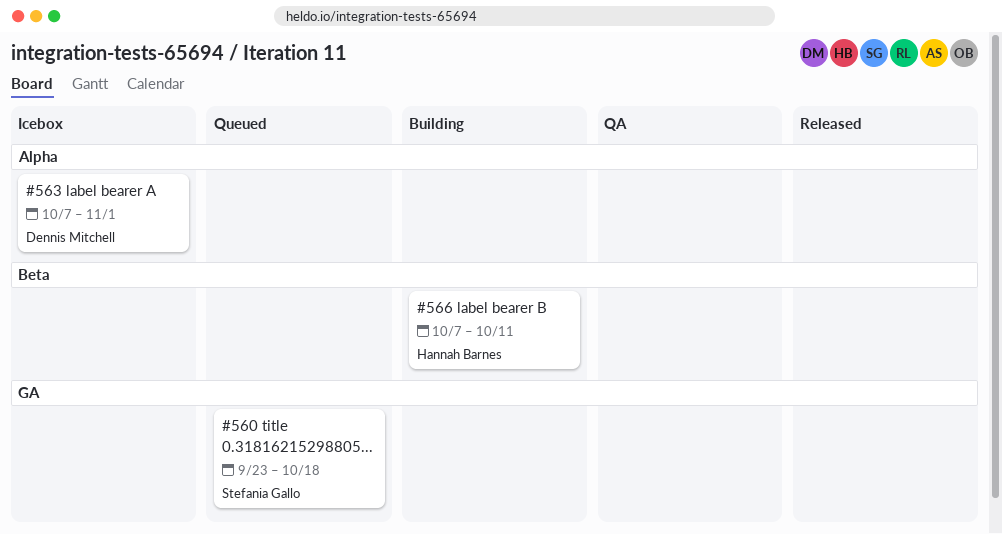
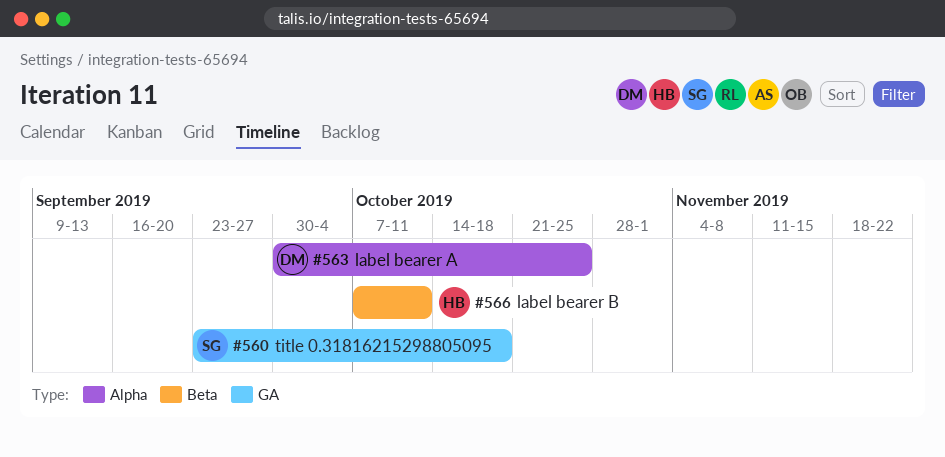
#563, start: Oct 7 -> Sep 30
#563, due: Nov 1 -> Oct 25

